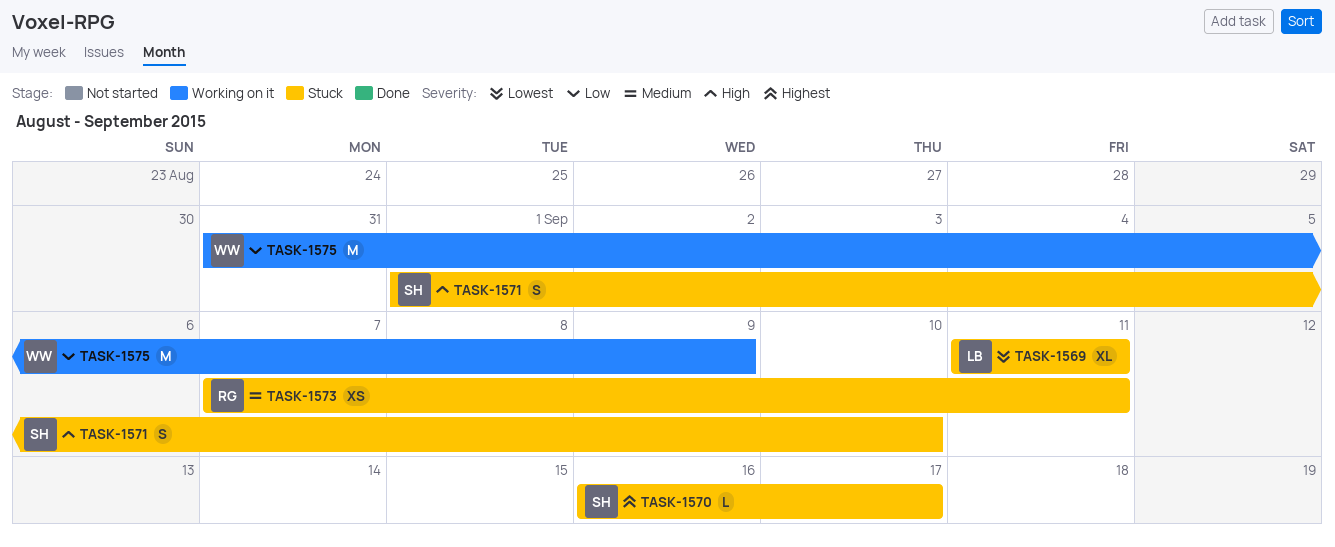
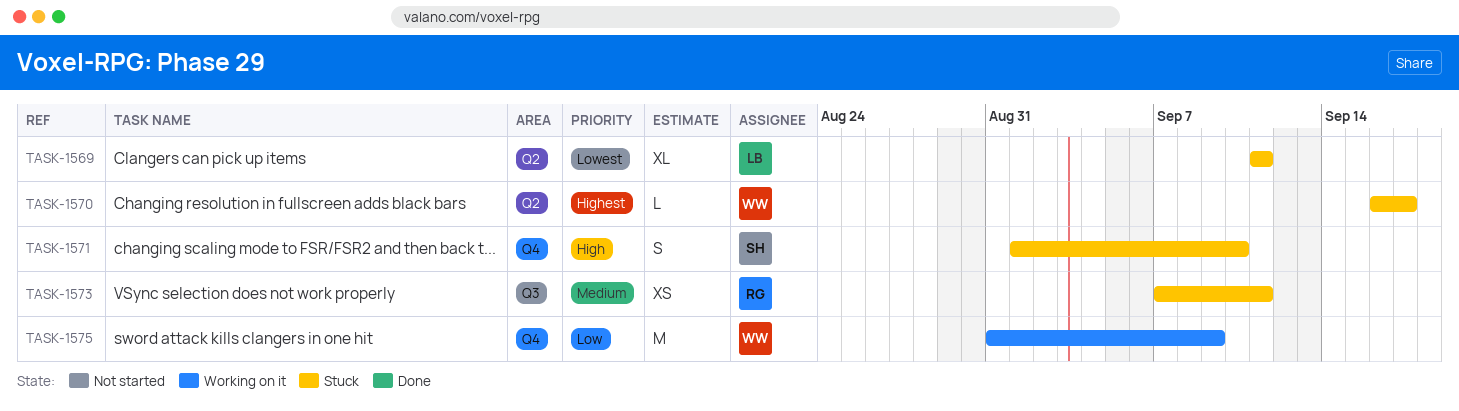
TASK-1570, owner: SH -> WW

